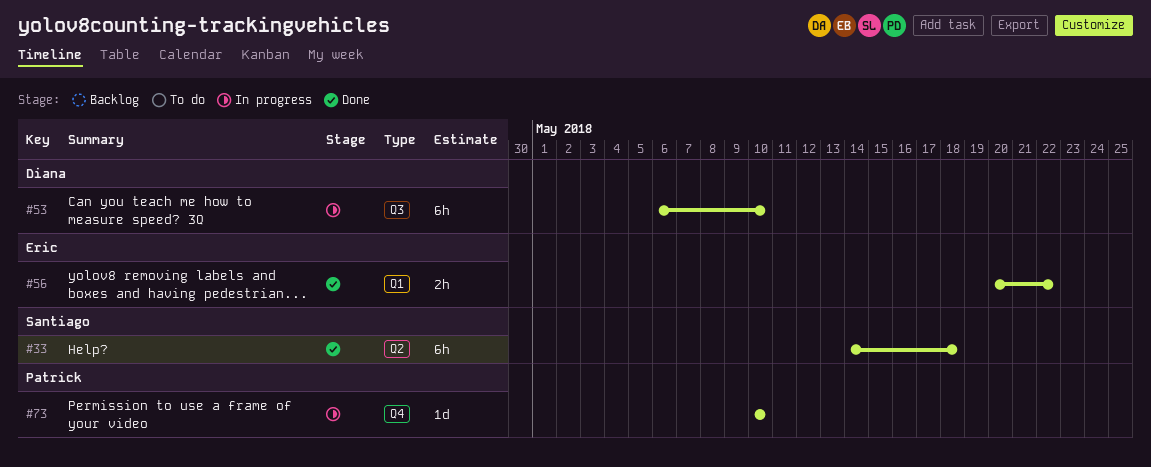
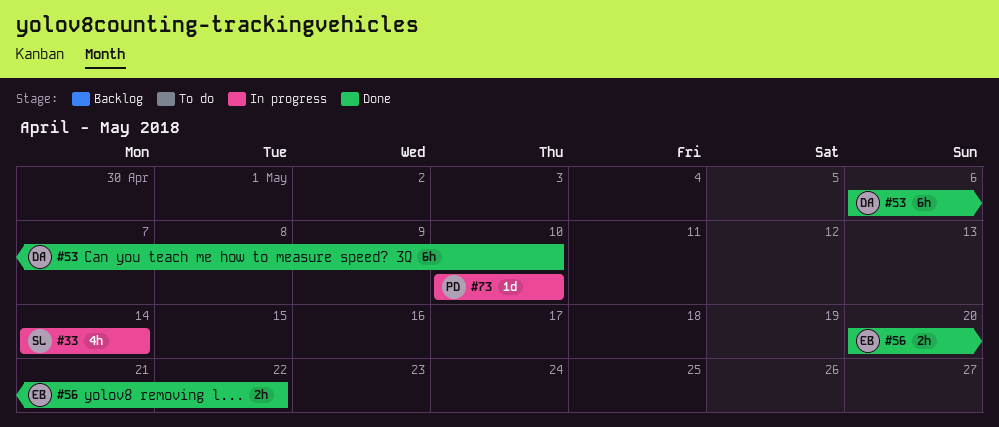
#33, status: Done -> In progress
#33, estimate: 6h -> 4h
#33, due: May 18 -> May 14
#53, status: In progress -> Done

